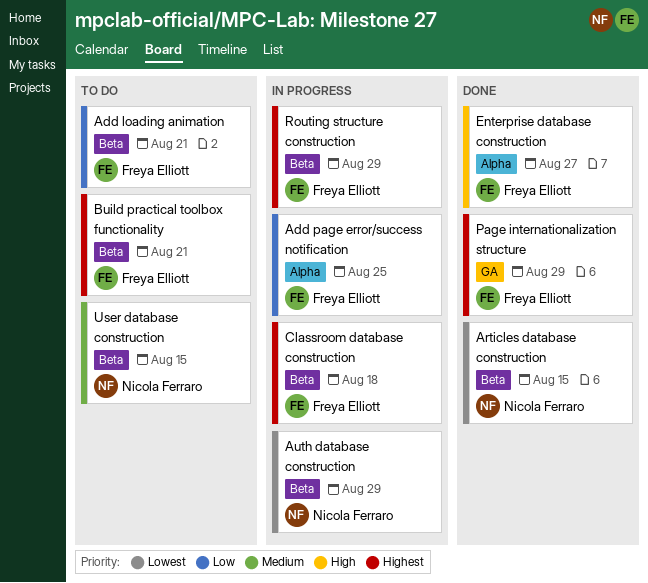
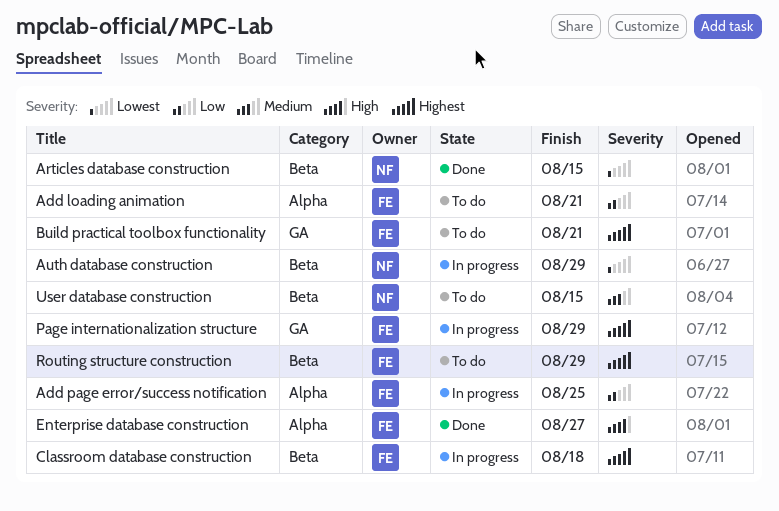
Add loading animation, label: Beta -> Alpha
Build practical toolbox functionality, label: Beta -> GA
Page internationalization structure, status: Done -> In progress
Routing structure construction, status: In progress -> To do

